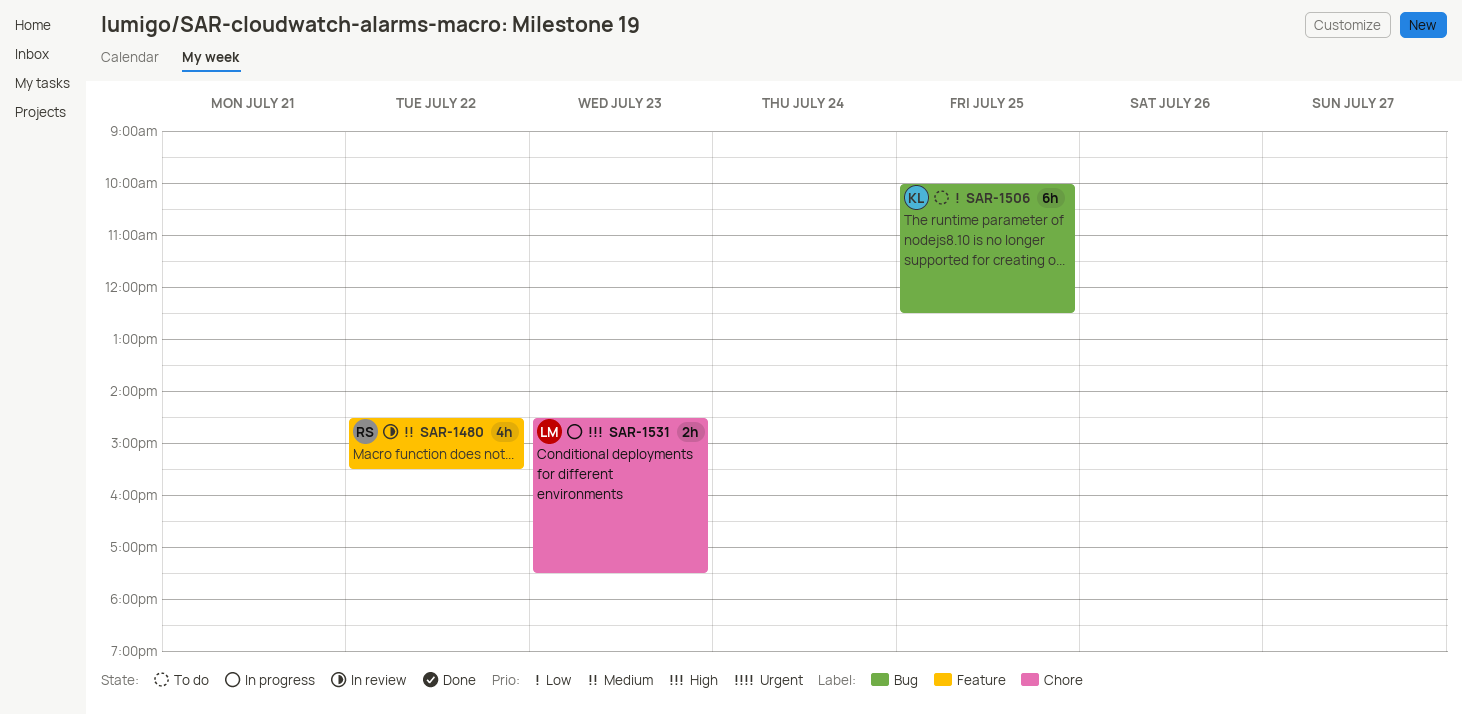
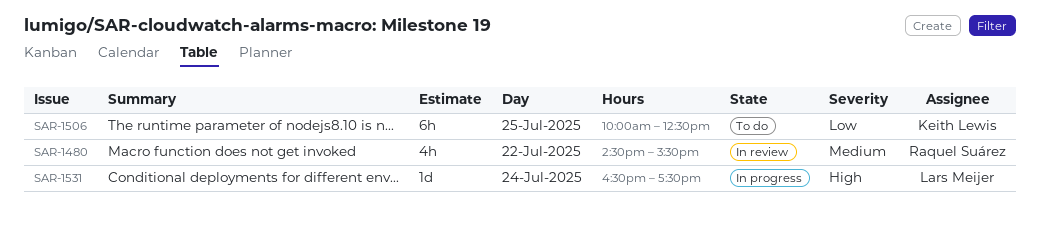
SAR-1531, estimate: 2h -> 1d
SAR-1531, day: Jul 23 -> Jul 24
SAR-1531, begins: 14:30 -> 16:30

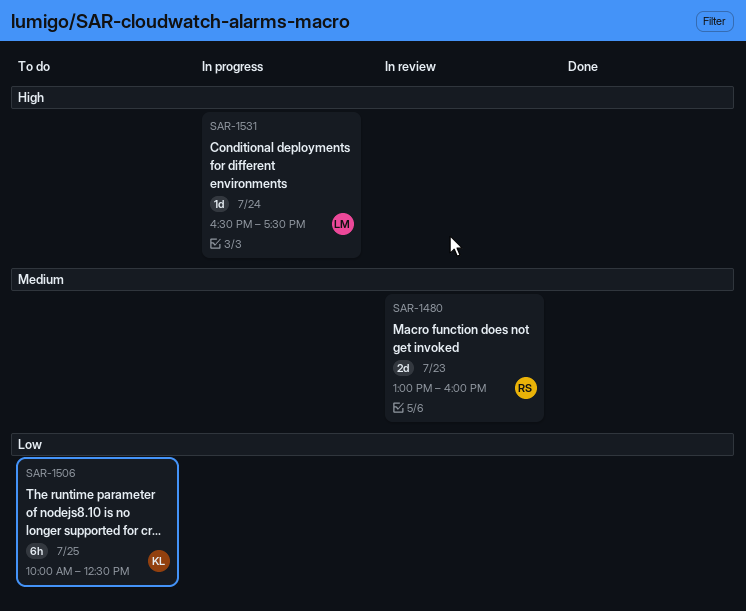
SAR-1480, estimate: 4h -> 2d
SAR-1480, day: Jul 22 -> Jul 23
SAR-1480, begins: 14:30 -> 13:00
SAR-1480, ends: 15:30 -> 16:00

